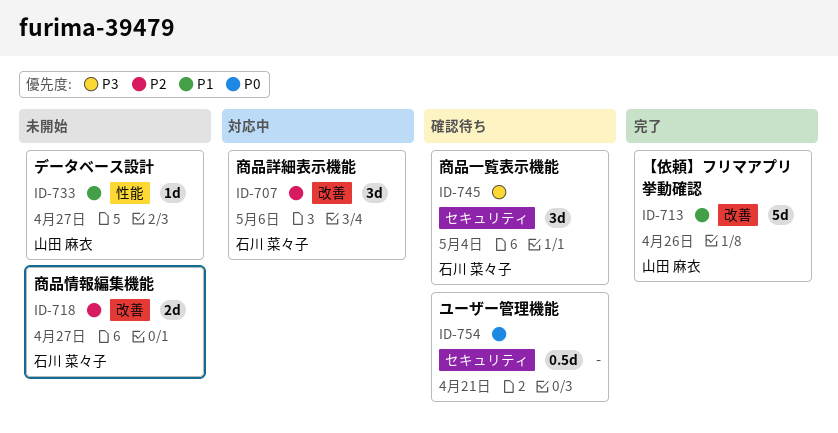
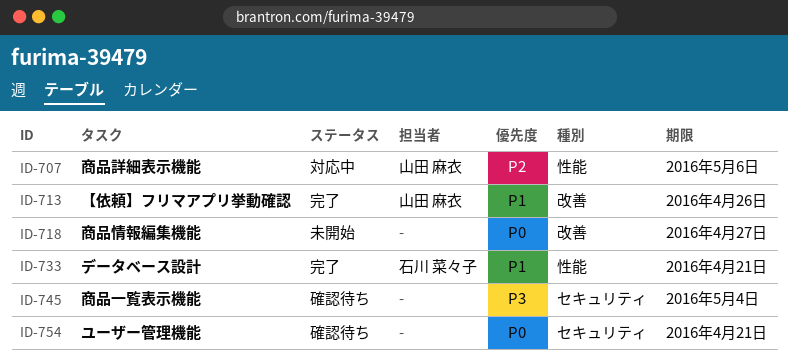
ID-707, owner: 石川 菜々子 -> 山田 麻衣
ID-707, label: 改善 -> 性能
ID-718, owner: 石川 菜々子 -> none
ID-718, priority: P2 -> P0
ID-733, status: 未開始 -> 完了
ID-733, owner: 山田 麻衣 -> 石川 菜々子
ID-733, due: Apr 27 -> Apr 21
ID-745, owner: 石川 菜々子 -> none

